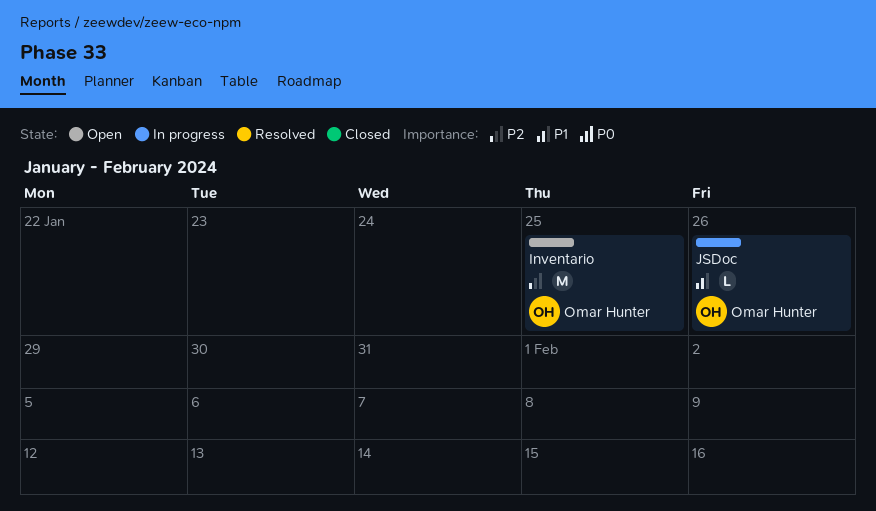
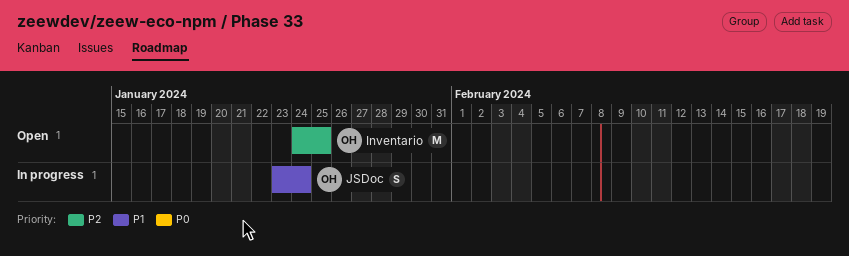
JSDoc, estimate: L -> S
JSDoc, due: Jan 26 -> Jan 24

